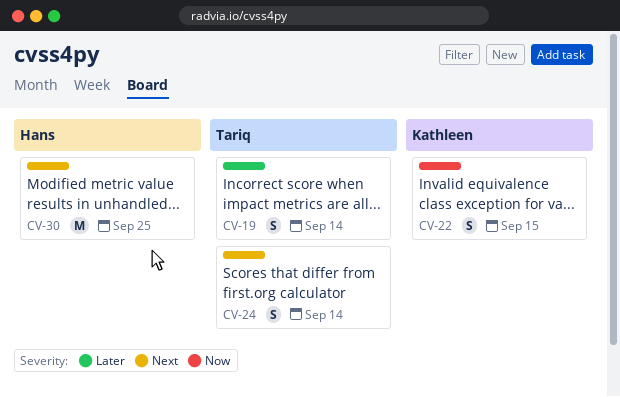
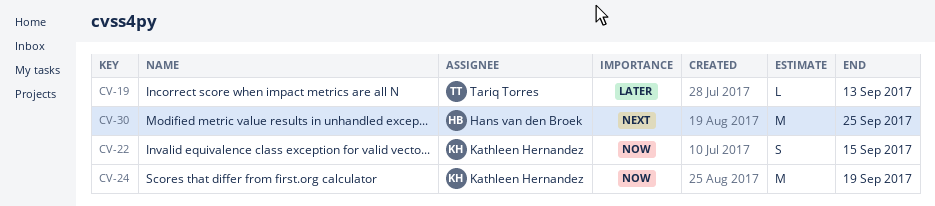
CV-19, estimate: S -> L
CV-19, due: Sep 14 -> Sep 13
CV-24, owner: Tariq Torres -> Kathleen Hernandez
CV-24, priority: Next -> Now
CV-24, estimate: S -> M
CV-24, due: Sep 14 -> Sep 19

